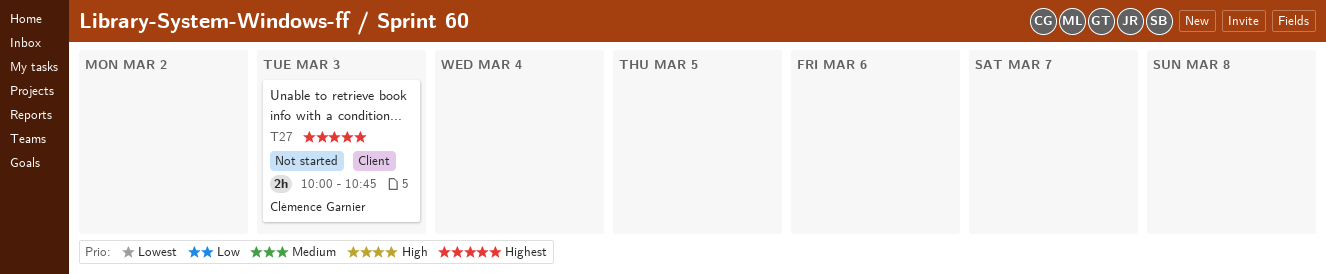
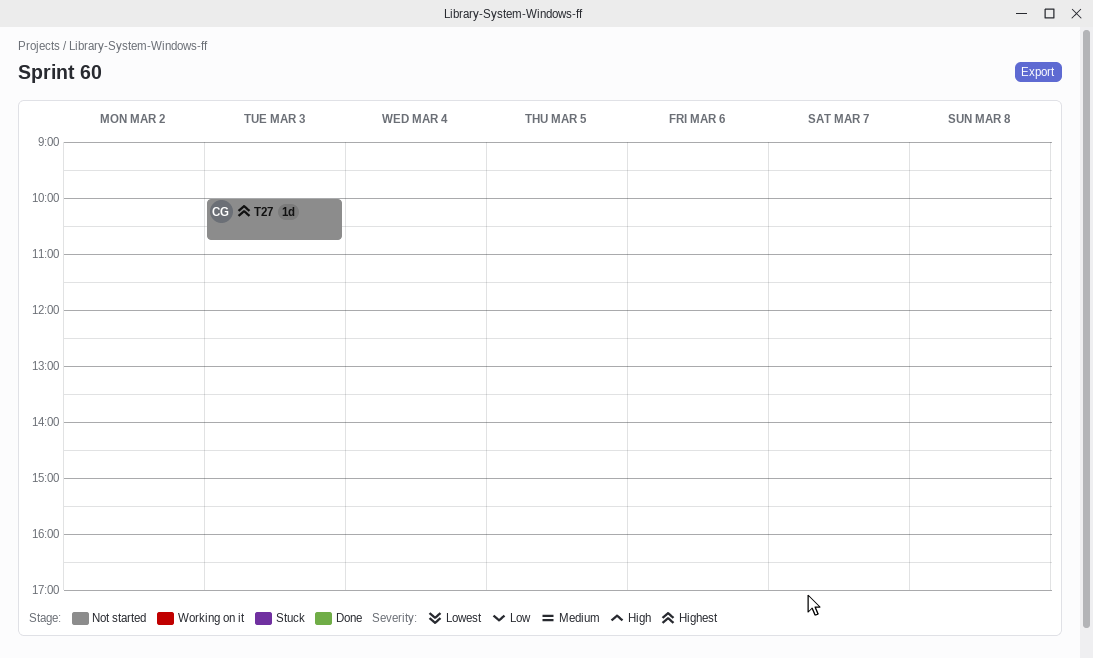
T27, estimate: 2h -> 1d

